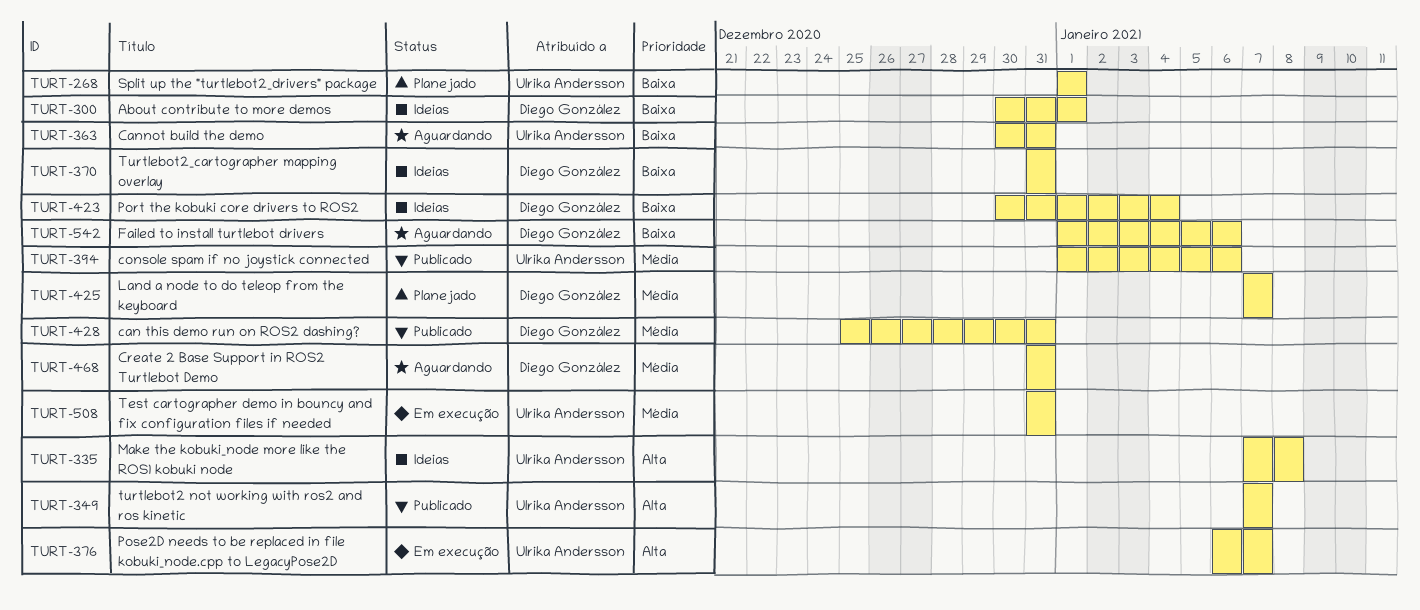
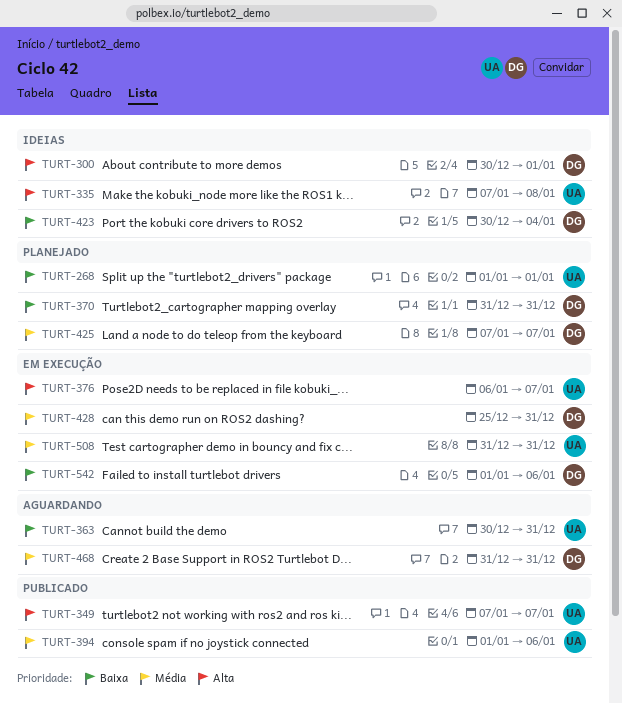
TURT-300, priority: Baixa -> Alta
TURT-370, status: Ideias -> Planejado
TURT-428, status: Publicado -> Em execução
TURT-542, status: Aguardando -> Em execução

